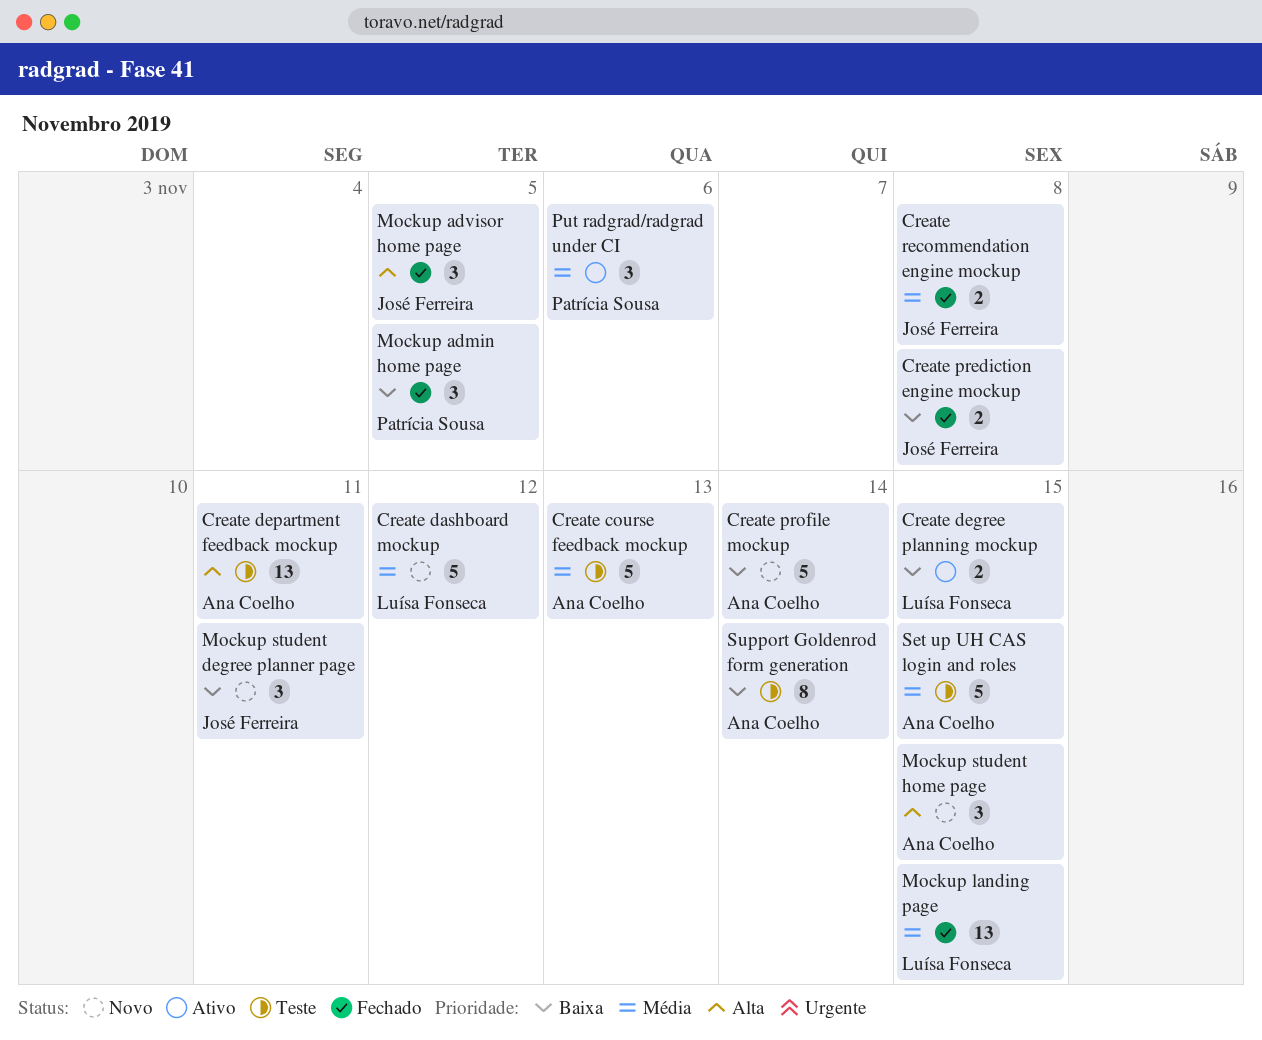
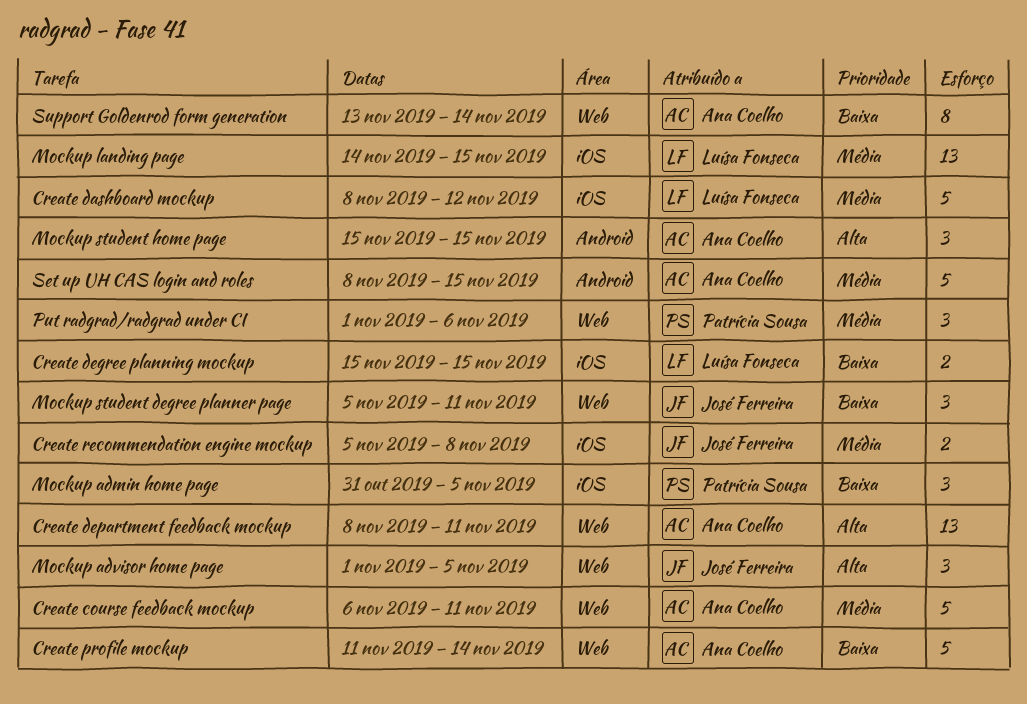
Create course feedback mockup, due: Nov 13 -> Nov 11
Create prediction engine mockup: present -> none

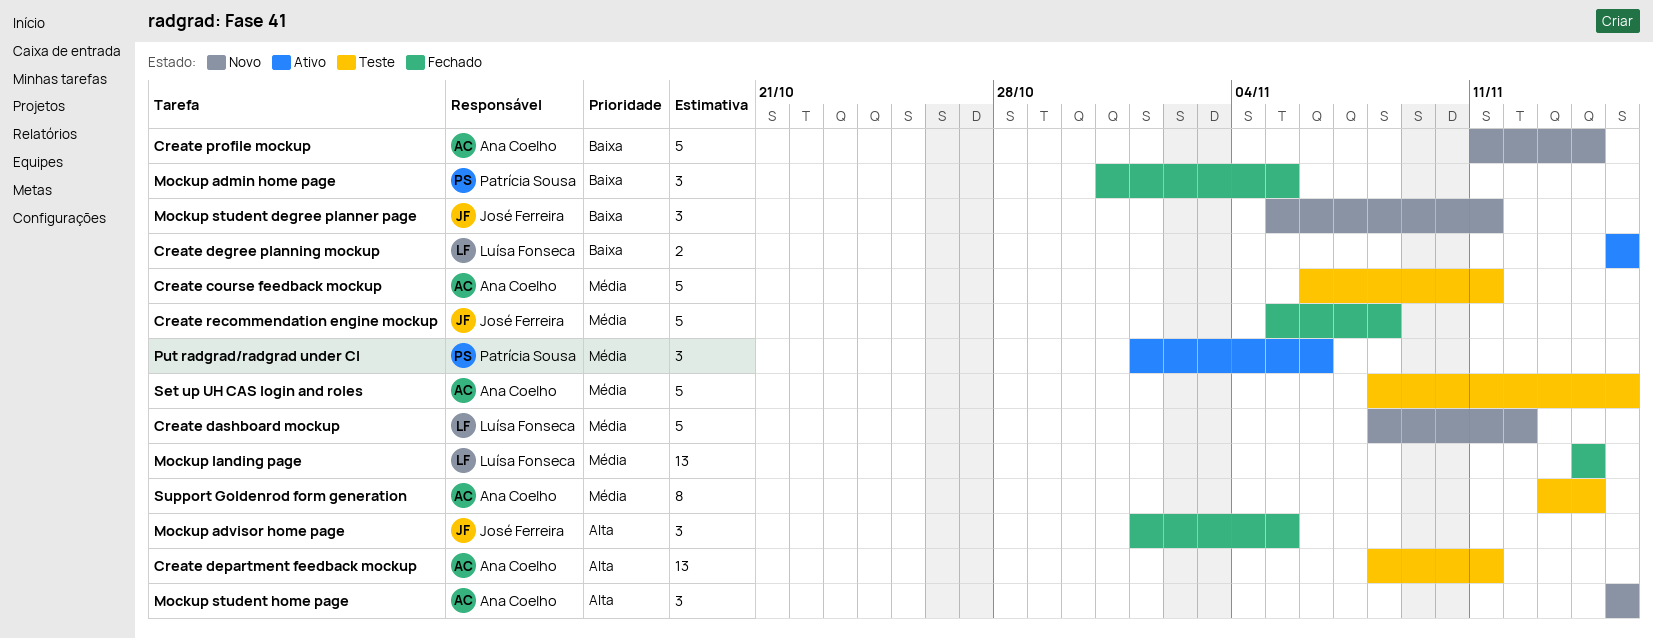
Create recommendation engine mockup, estimate: 2 -> 5
Mockup landing page, due: Nov 15 -> Nov 14
Support Goldenrod form generation, priority: Baixa -> Média

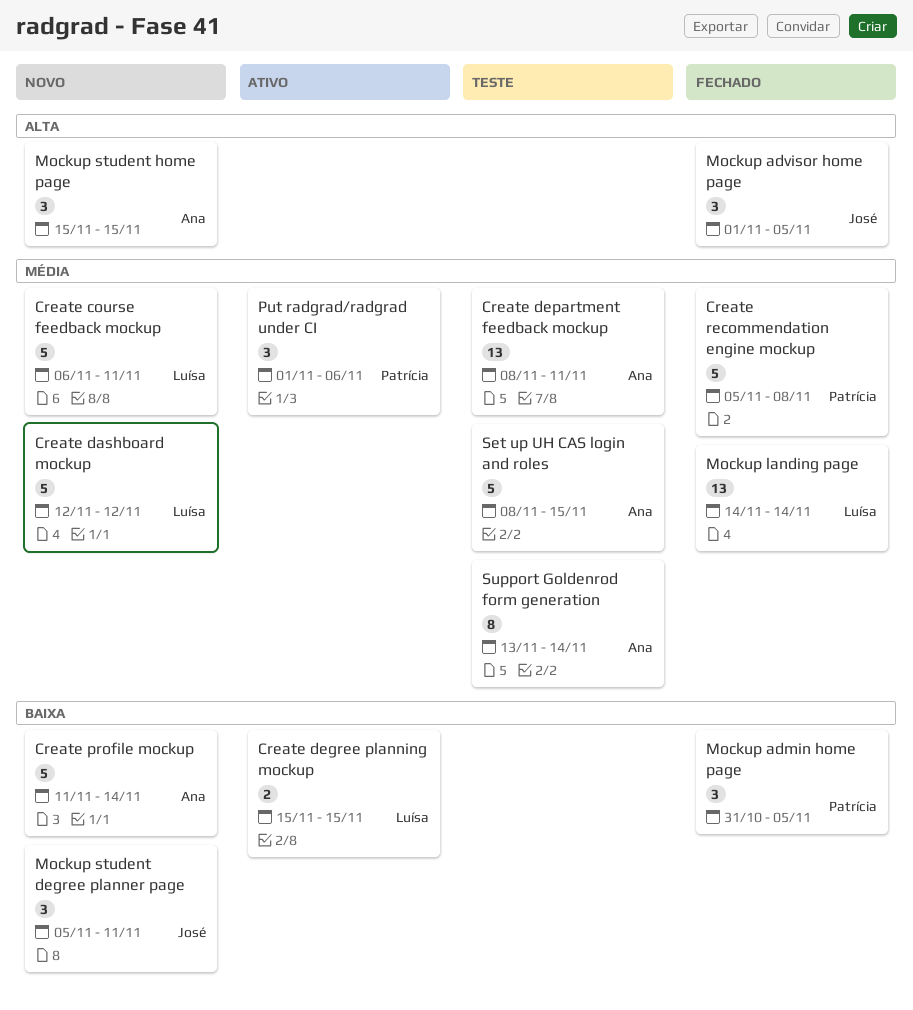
Create course feedback mockup, status: Teste -> Novo
Create course feedback mockup, owner: Ana Coelho -> Luísa Fonseca
Create dashboard mockup, start: Nov 8 -> Nov 12
Create department feedback mockup, priority: Alta -> Média
Create recommendation engine mockup, owner: José Ferreira -> Patrícia Sousa

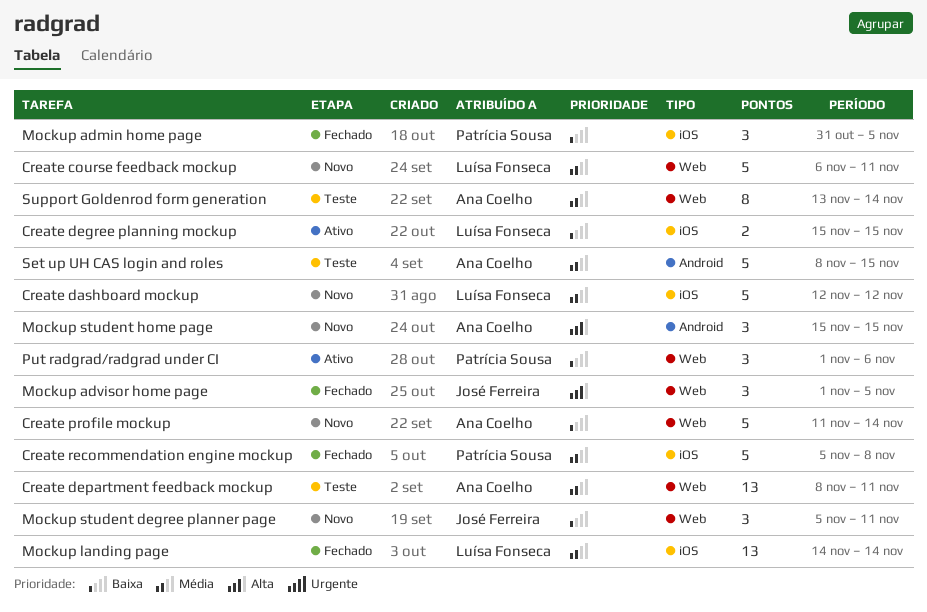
Put radgrad/radgrad under CI, priority: Média -> Baixa

